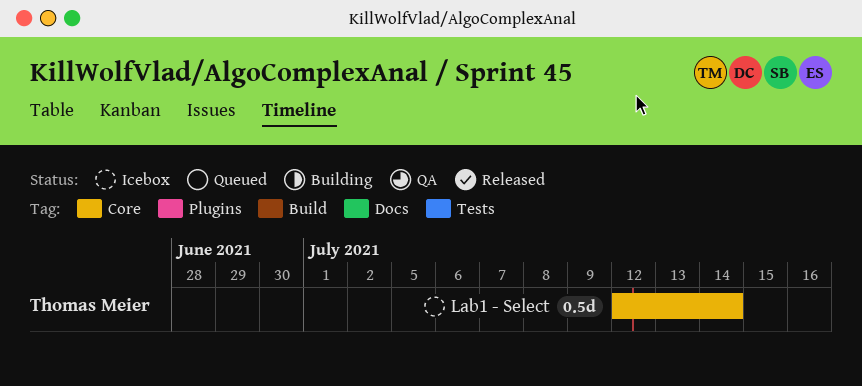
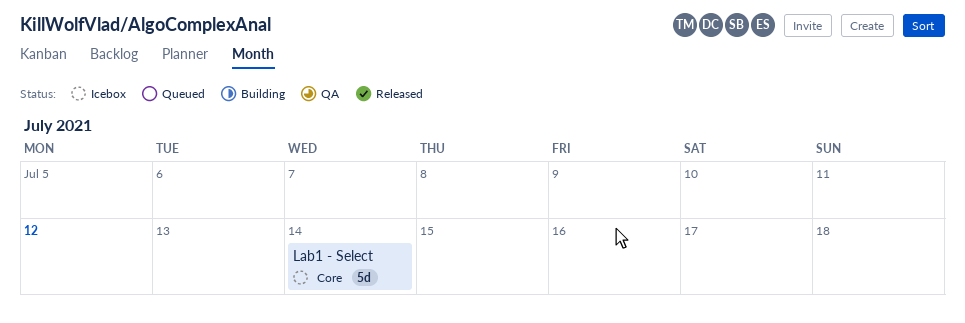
Lab1 - Select, estimate: 0.5d -> 5d

